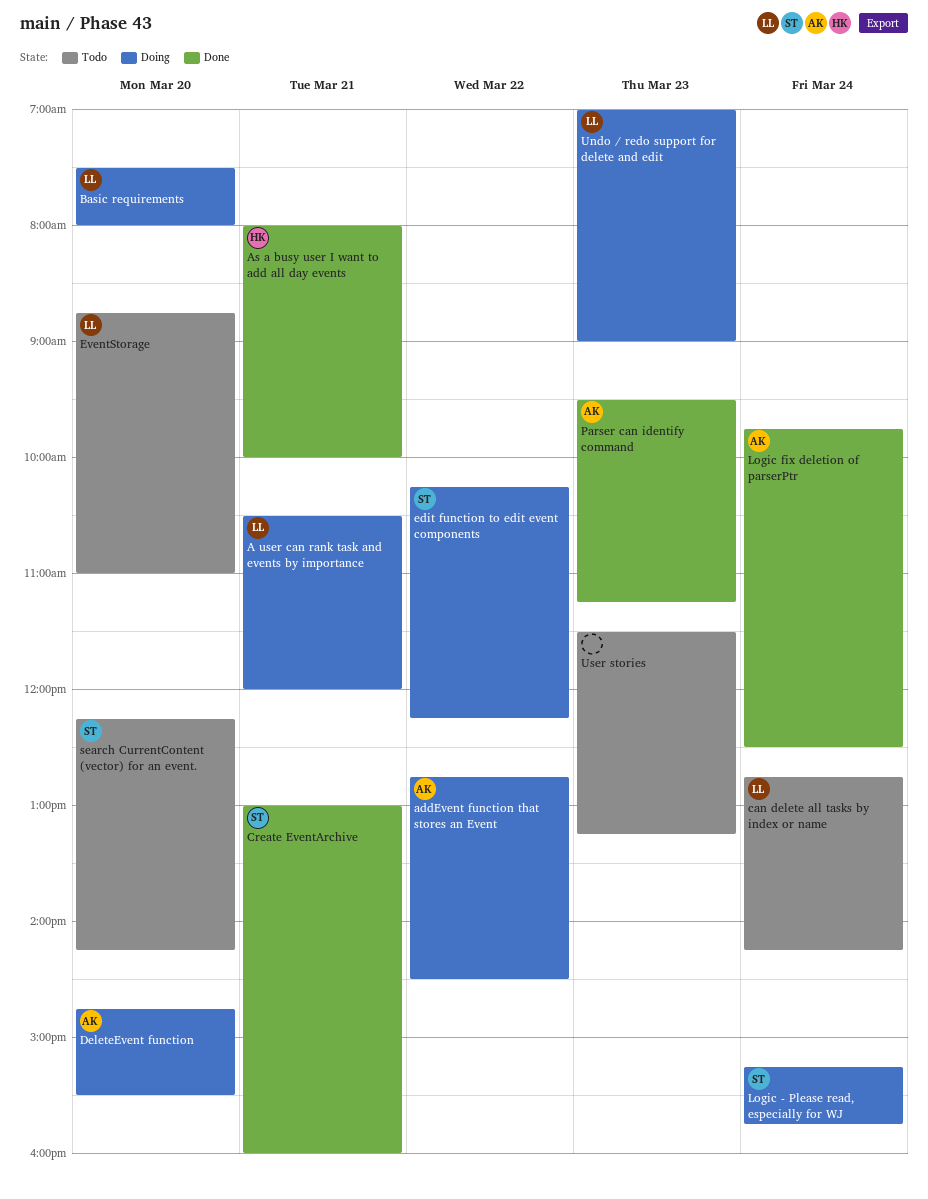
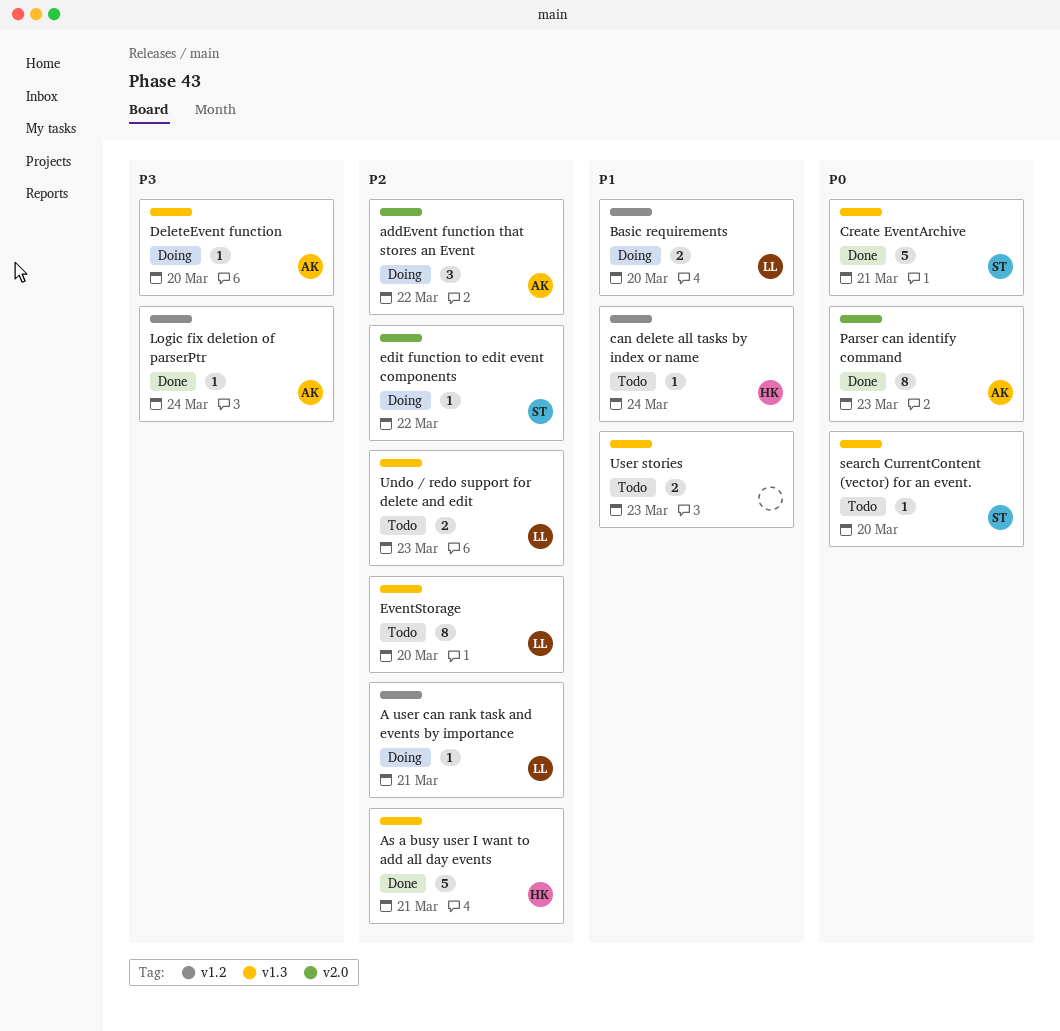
can delete all tasks by index or name, owner: LL -> HK
Logic - Please read, especially for WJ: present -> none
Undo / redo support for delete and edit, status: Doing -> Todo

